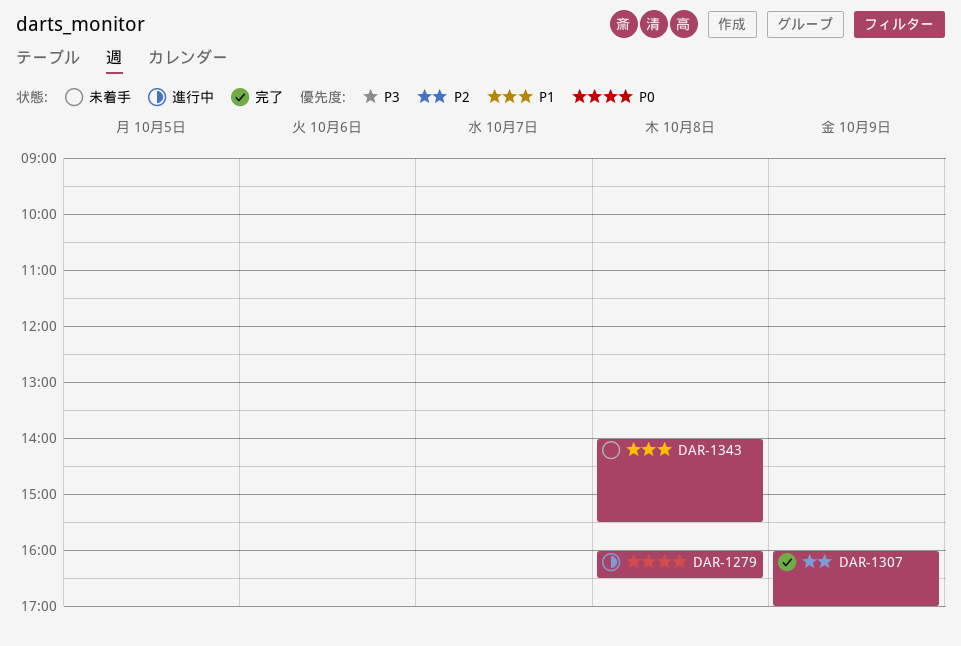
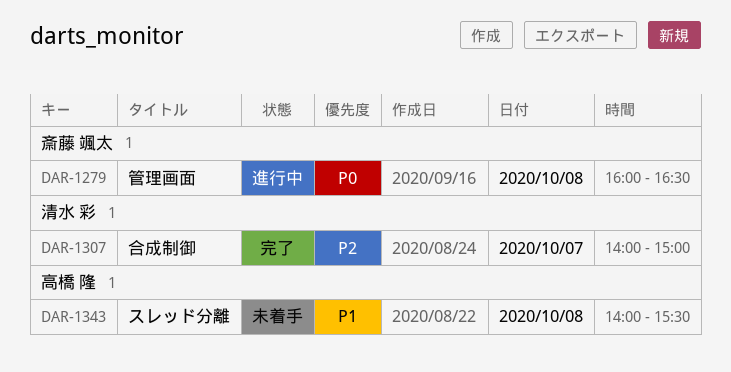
DAR-1307, day: Oct 9 -> Oct 7
DAR-1307, begins: 16:00 -> 14:00
DAR-1307, ends: 17:00 -> 15:00

